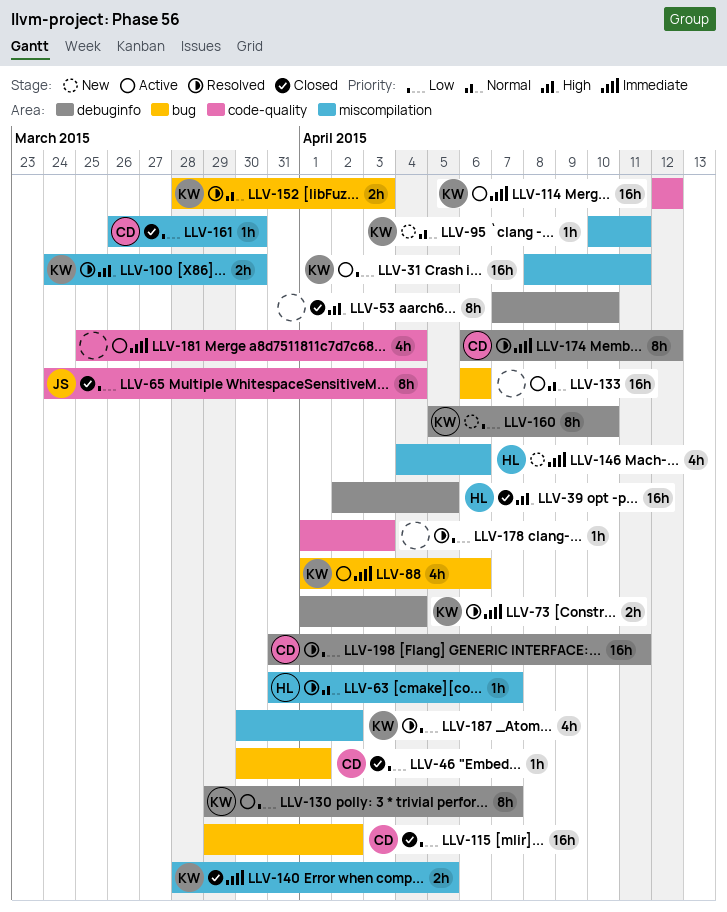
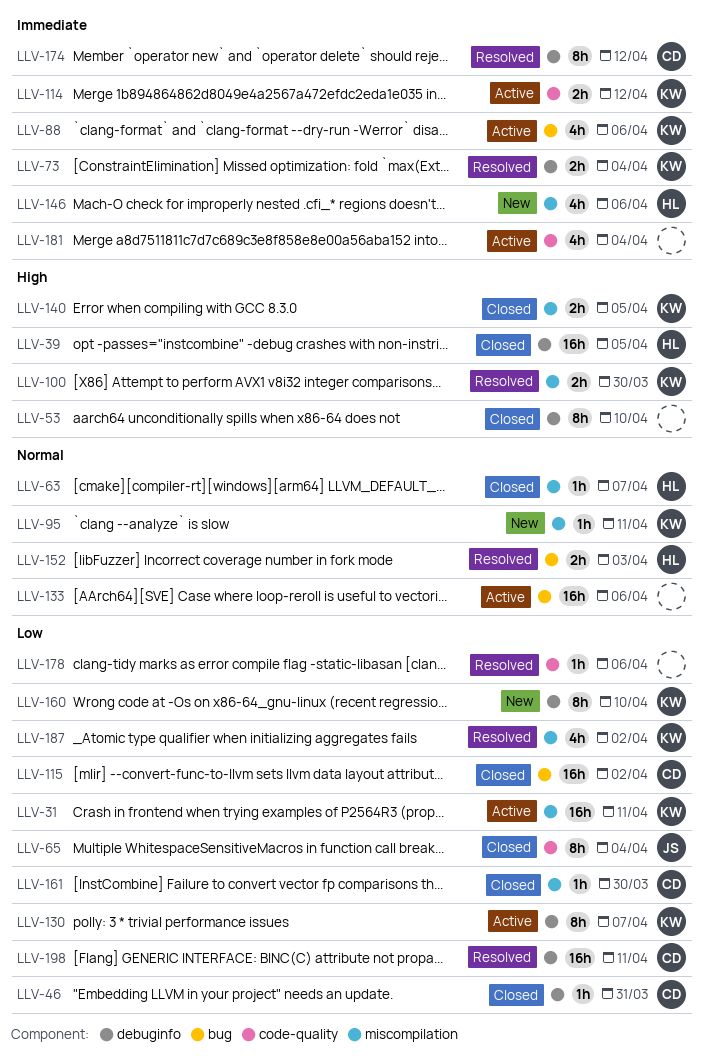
LLV-46, label: bug -> debuginfo
LLV-46, due: Apr 1 -> Mar 31
LLV-63, status: Resolved -> Closed
LLV-114, estimate: 16h -> 2h
LLV-140, priority: Immediate -> High
LLV-152, owner: KW -> HL
LLV-178, due: Apr 3 -> Apr 6

